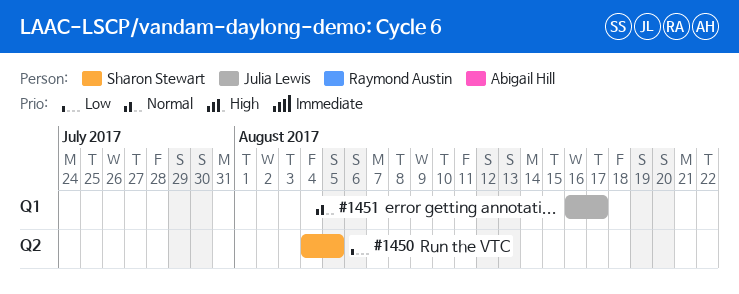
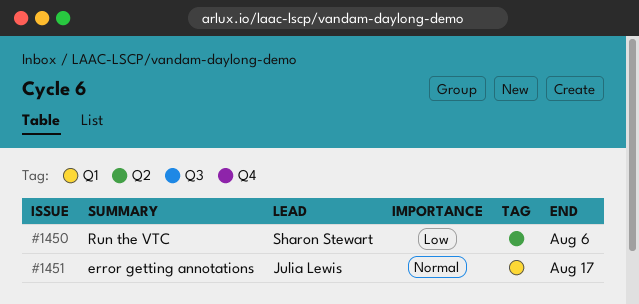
#1450, due: Aug 5 -> Aug 6

